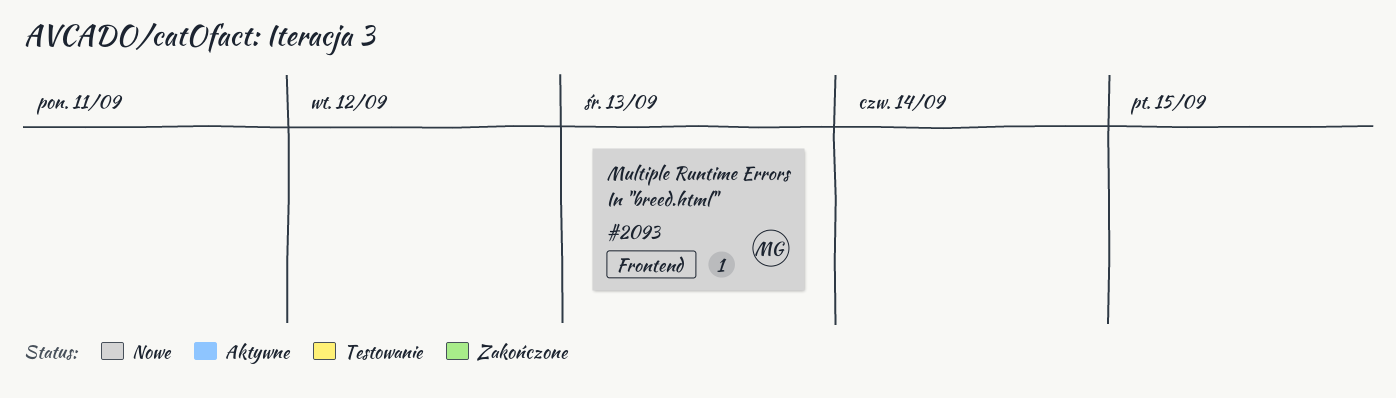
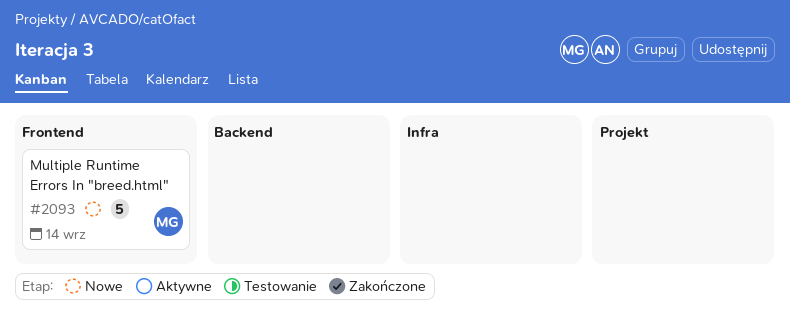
#2093, estimate: 1 -> 5
#2093, due: Sep 13 -> Sep 14

